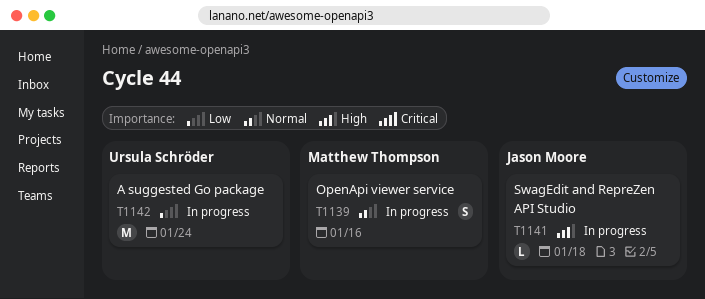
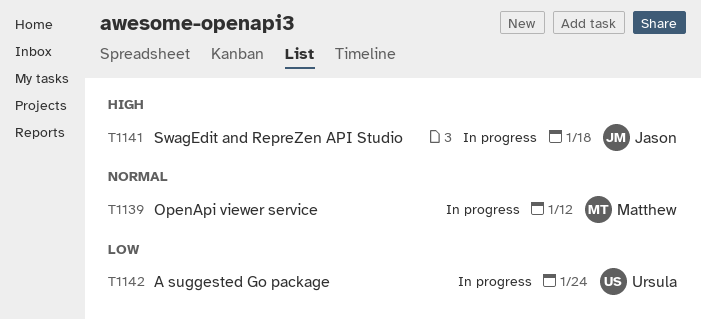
T1139, due: Jan 16 -> Jan 12

